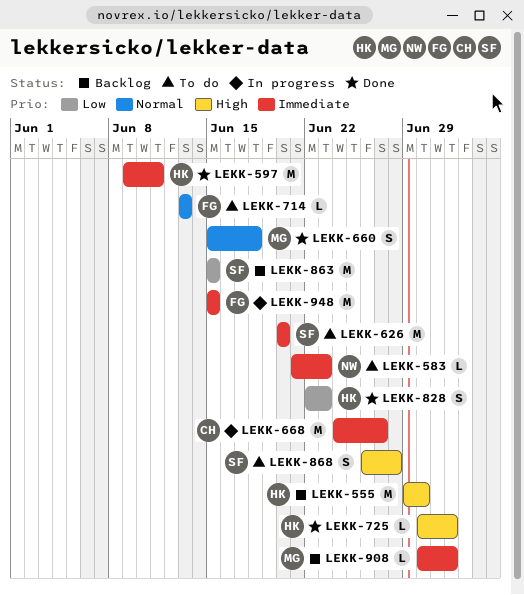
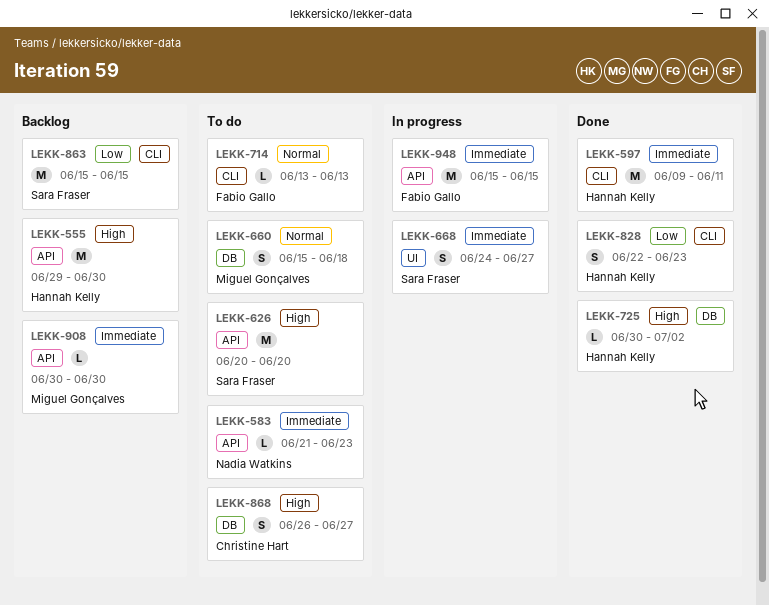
LEKK-626, priority: Immediate -> High
LEKK-660, status: Done -> To do
LEKK-668, owner: Christine Hart -> Sara Fraser
LEKK-668, estimate: M -> S
LEKK-868, owner: Sara Fraser -> Christine Hart
LEKK-868, due: Jun 28 -> Jun 27
LEKK-908, due: Jul 2 -> Jun 30

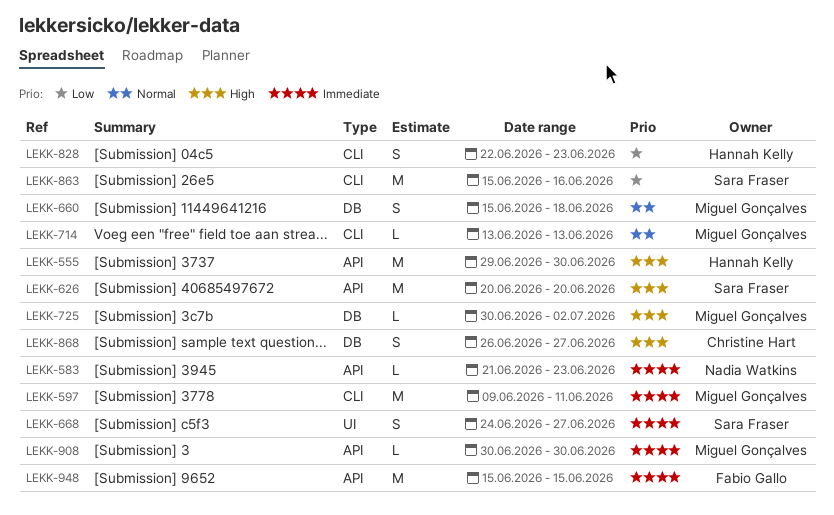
LEKK-597, owner: Hannah Kelly -> Miguel Gonçalves
LEKK-714, owner: Fabio Gallo -> Miguel Gonçalves
LEKK-725, owner: Hannah Kelly -> Miguel Gonçalves
LEKK-863, due: Jun 15 -> Jun 16

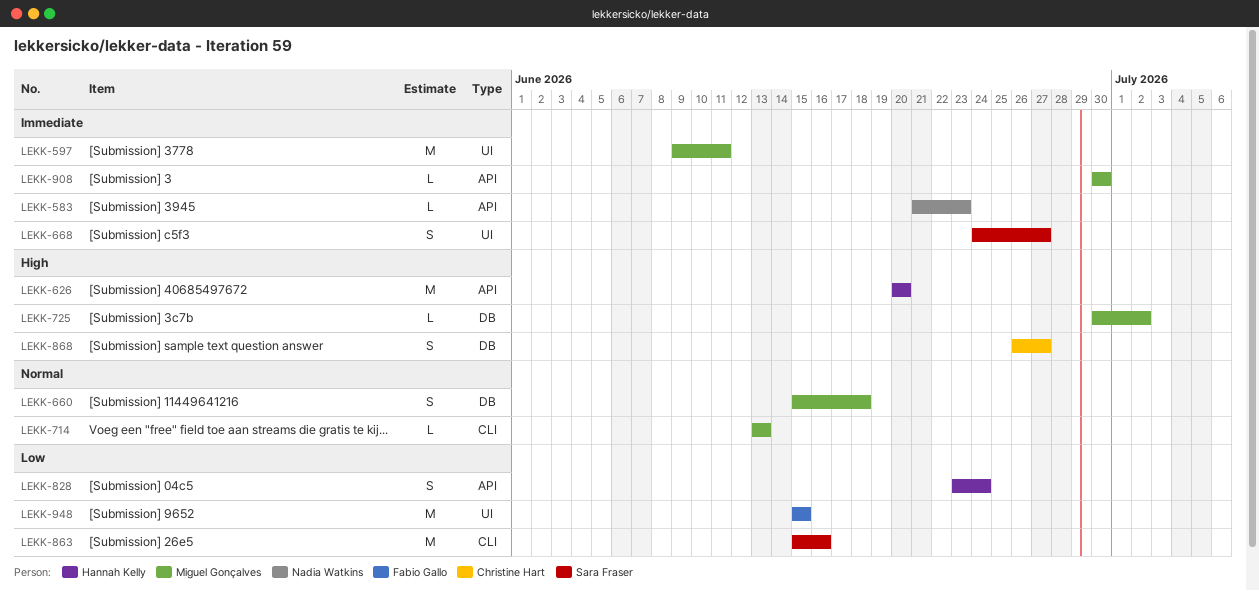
LEKK-555: present -> none
LEKK-597, label: CLI -> UI
LEKK-626, owner: Sara Fraser -> Hannah Kelly
LEKK-828, label: CLI -> API
LEKK-828, start: Jun 22 -> Jun 23
LEKK-828, due: Jun 23 -> Jun 24
LEKK-948, priority: Immediate -> Low
LEKK-948, label: API -> UI

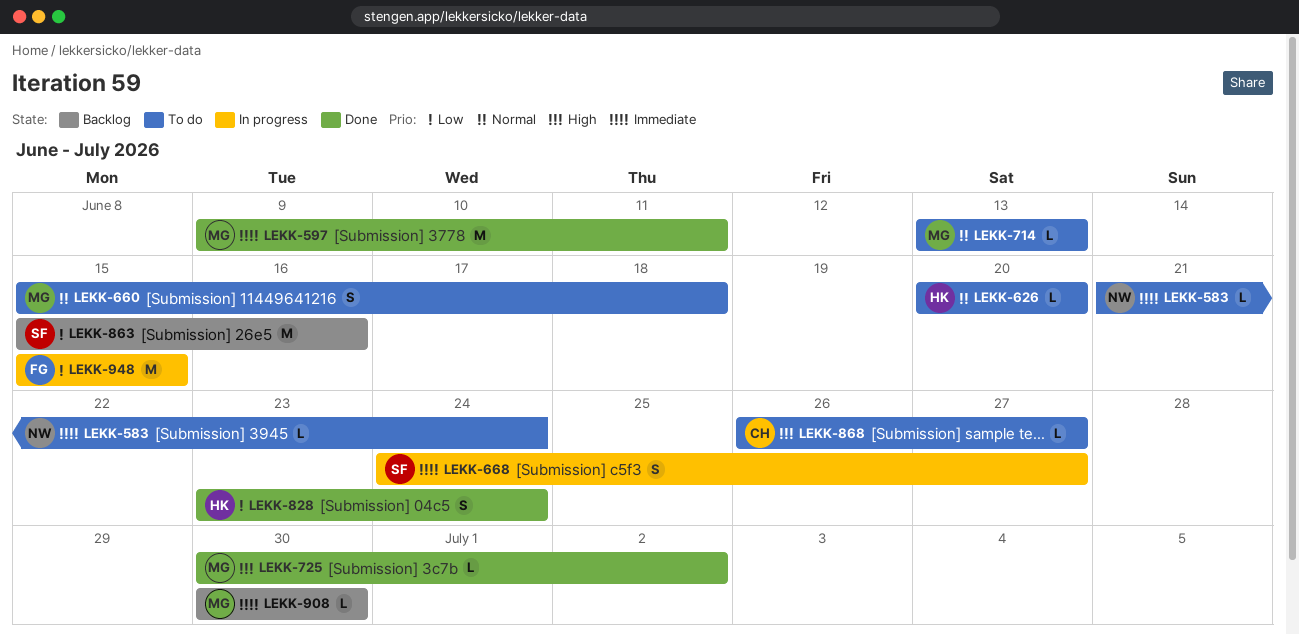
LEKK-583, due: Jun 23 -> Jun 24
LEKK-626, priority: High -> Normal
LEKK-626, estimate: M -> L
LEKK-868, estimate: S -> L

